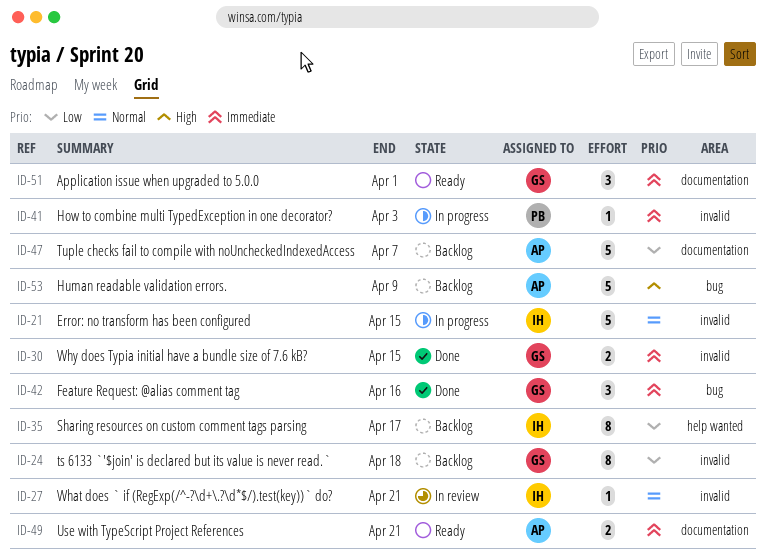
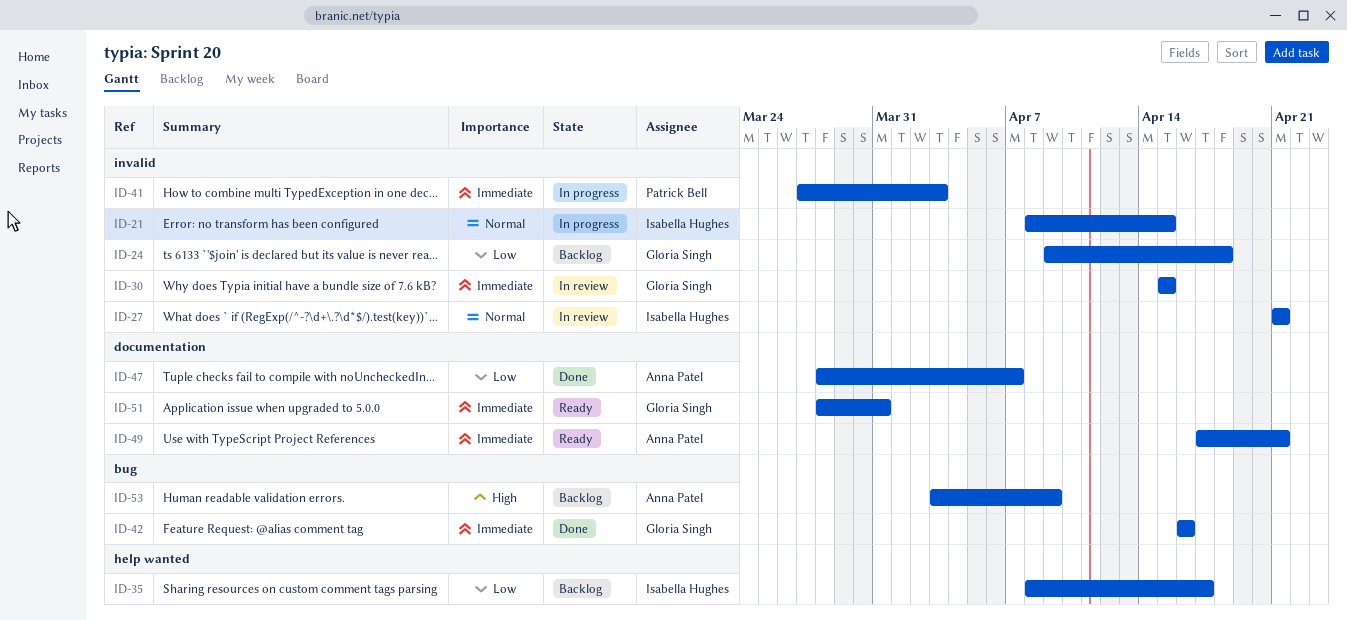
ID-30, status: Done -> In review
ID-47, status: Backlog -> Done
ID-51, due: Apr 1 -> Mar 31

